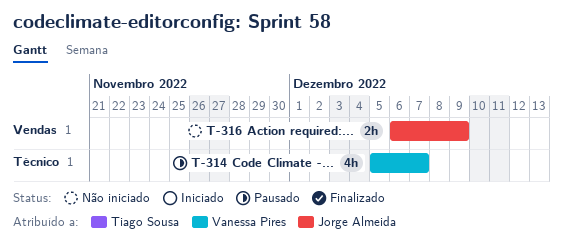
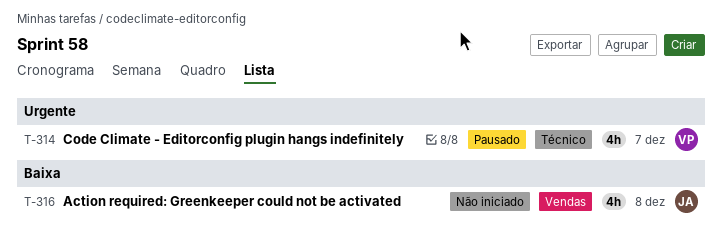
T-316, estimate: 2h -> 4h
T-316, due: Dec 9 -> Dec 8

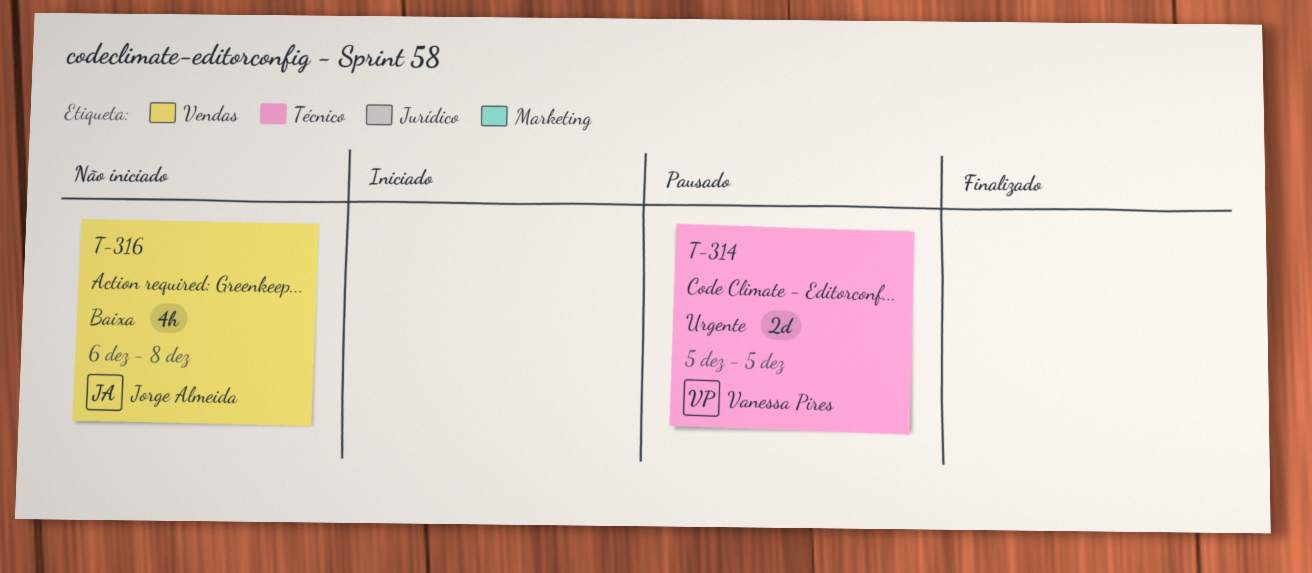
T-314, estimate: 4h -> 2d
T-314, due: Dec 7 -> Dec 5

